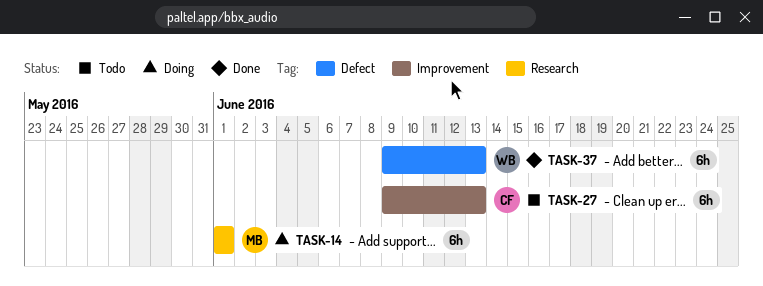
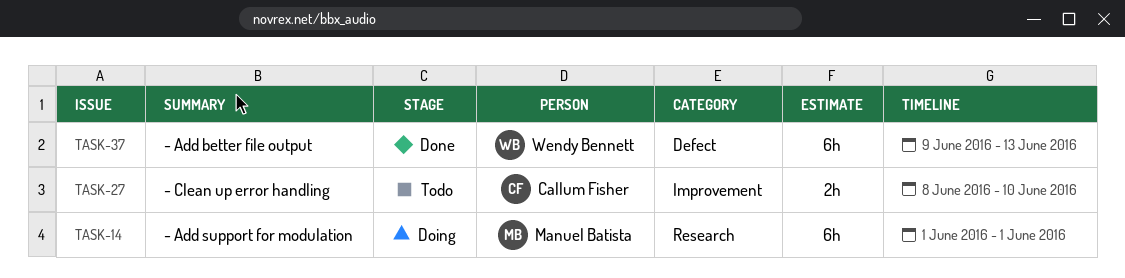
TASK-27, estimate: 6h -> 2h
TASK-27, start: Jun 9 -> Jun 8
TASK-27, due: Jun 13 -> Jun 10

